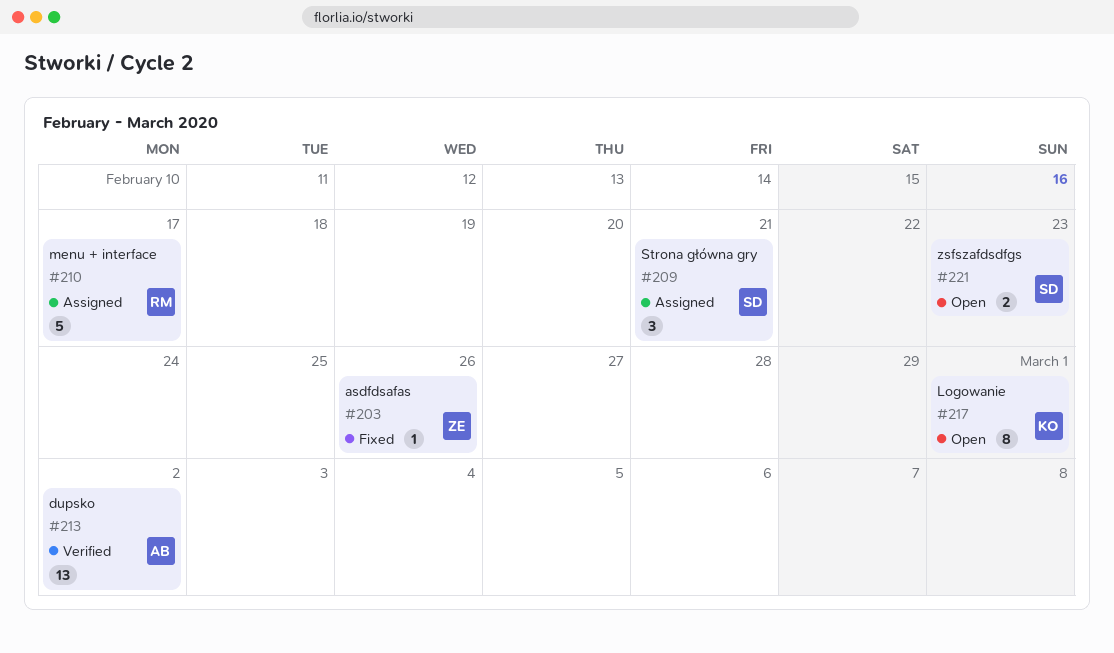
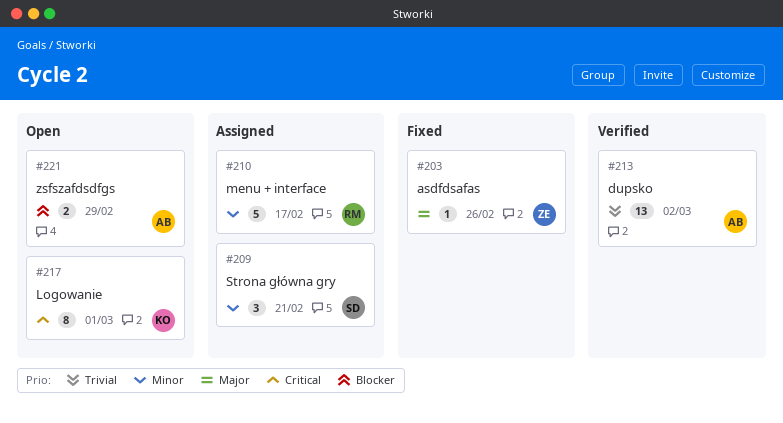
#221, owner: SD -> AB
#221, due: Feb 23 -> Feb 29

